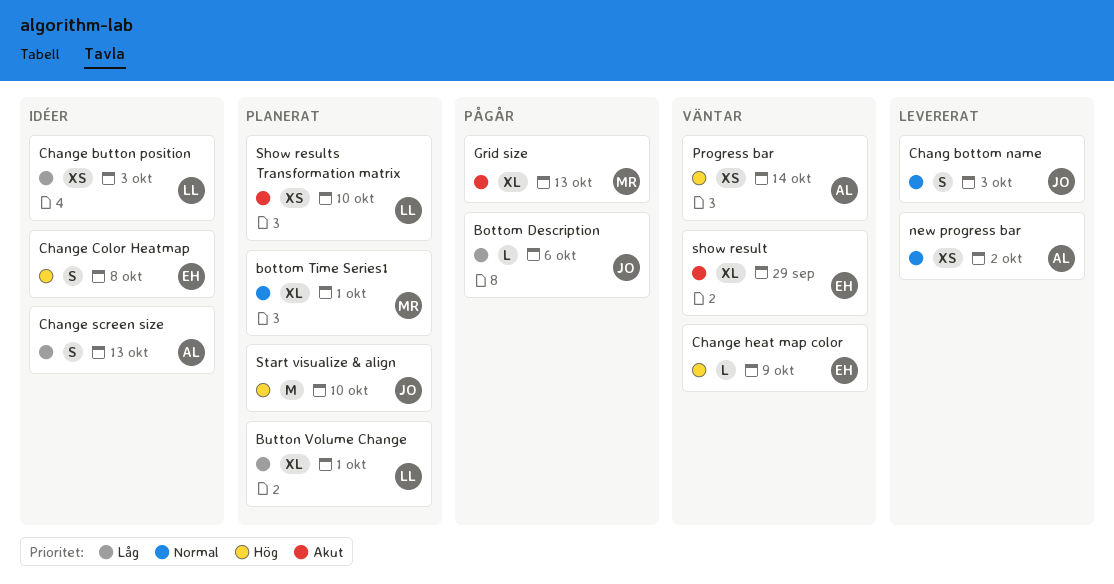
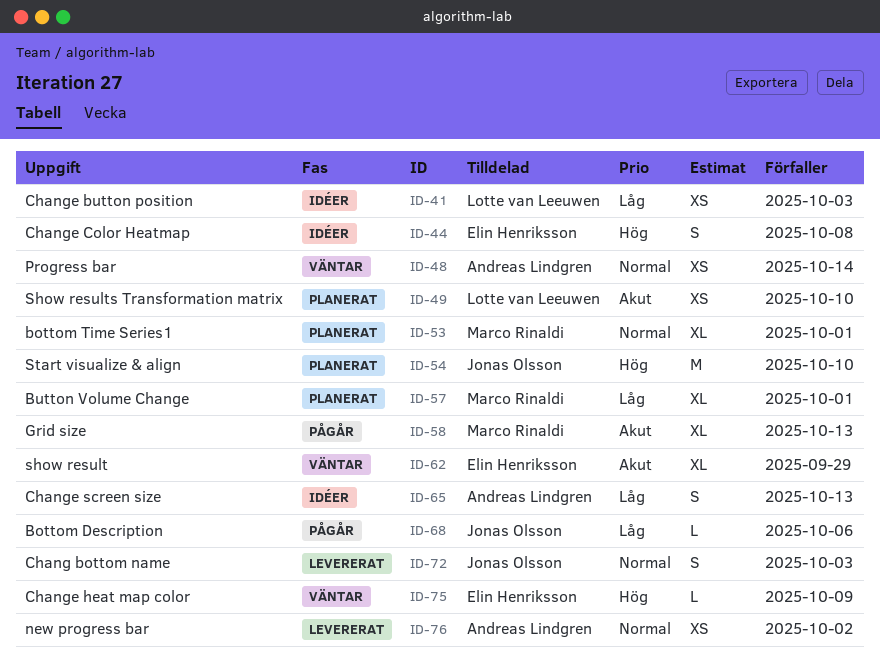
Button Volume Change, owner: Lotte van Leeuwen -> Marco Rinaldi
Progress bar, priority: Hög -> Normal

